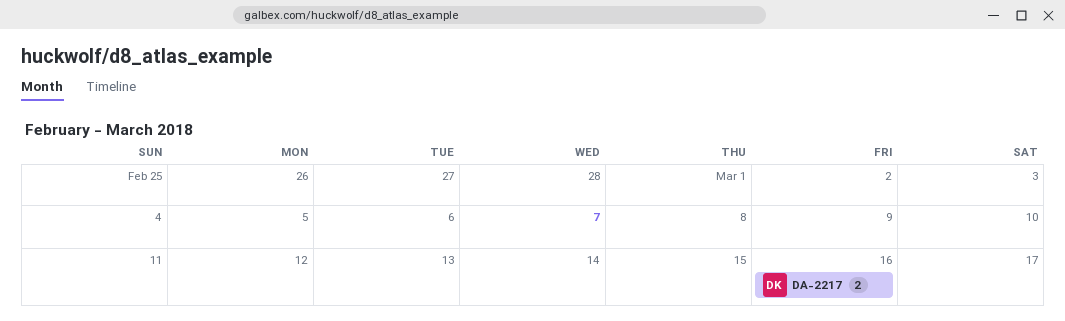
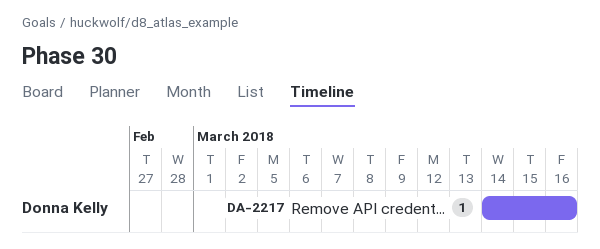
DA-2217, estimate: 2 -> 1
DA-2217, start: Mar 16 -> Mar 14

